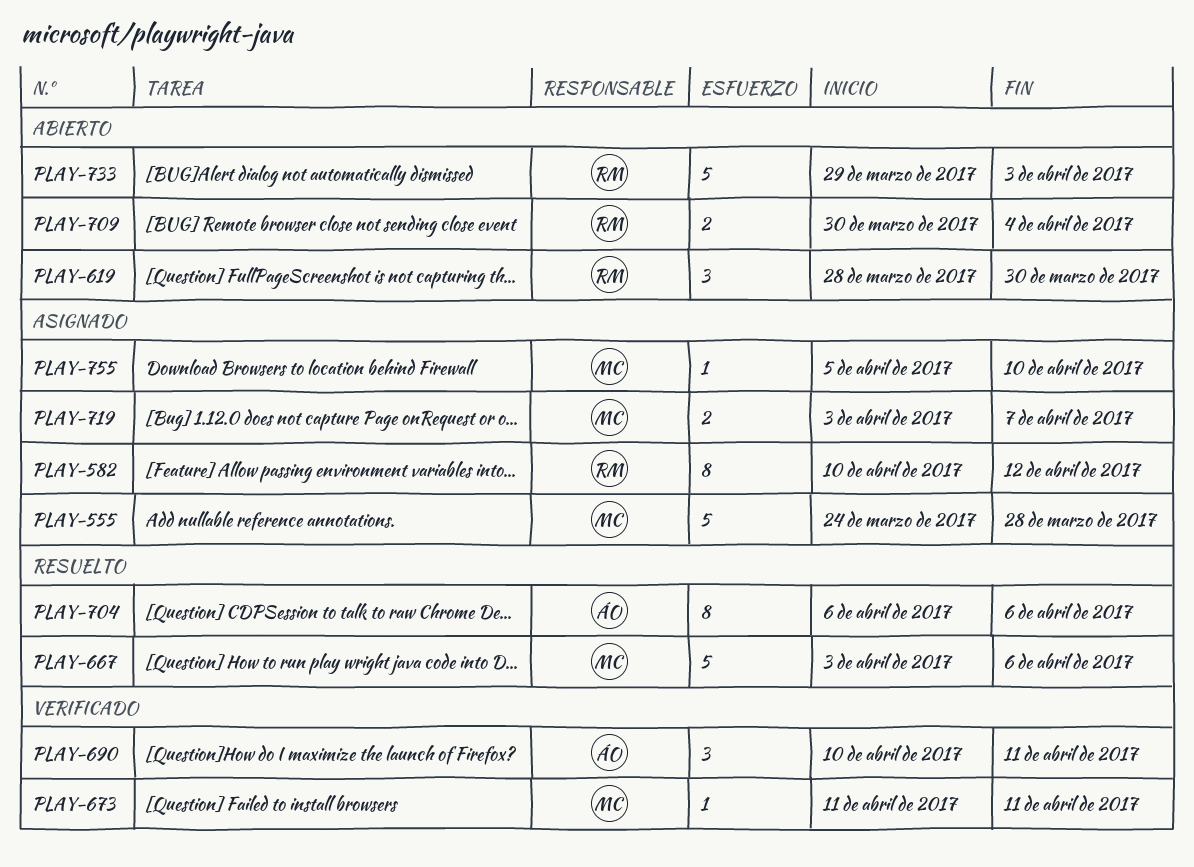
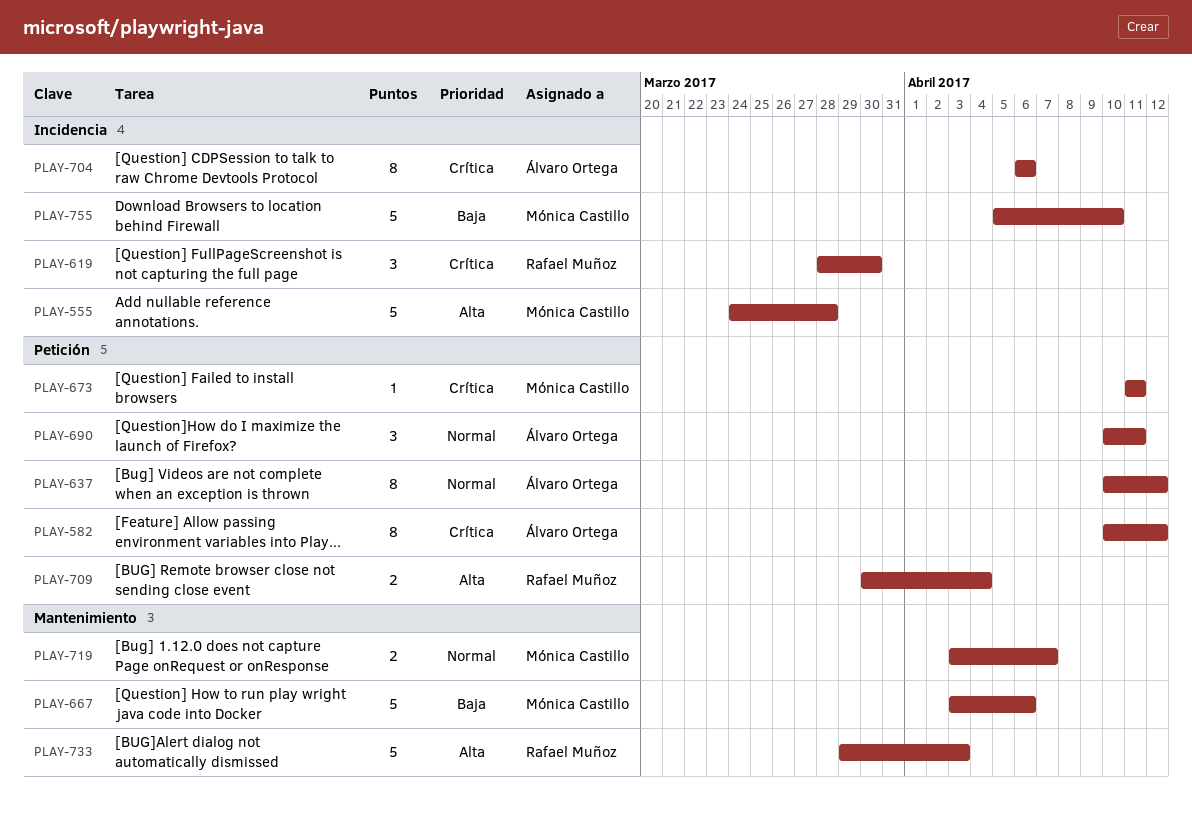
PLAY-582, owner: Rafael Muñoz -> Álvaro Ortega
PLAY-637: none -> present
PLAY-755, estimate: 1 -> 5

